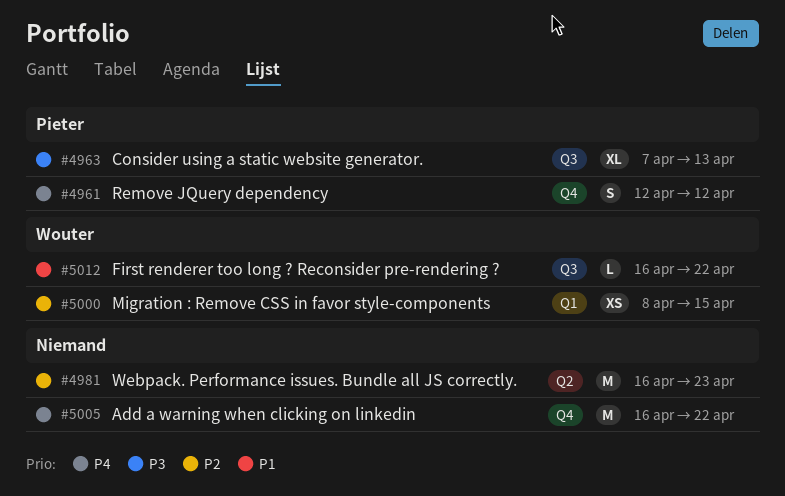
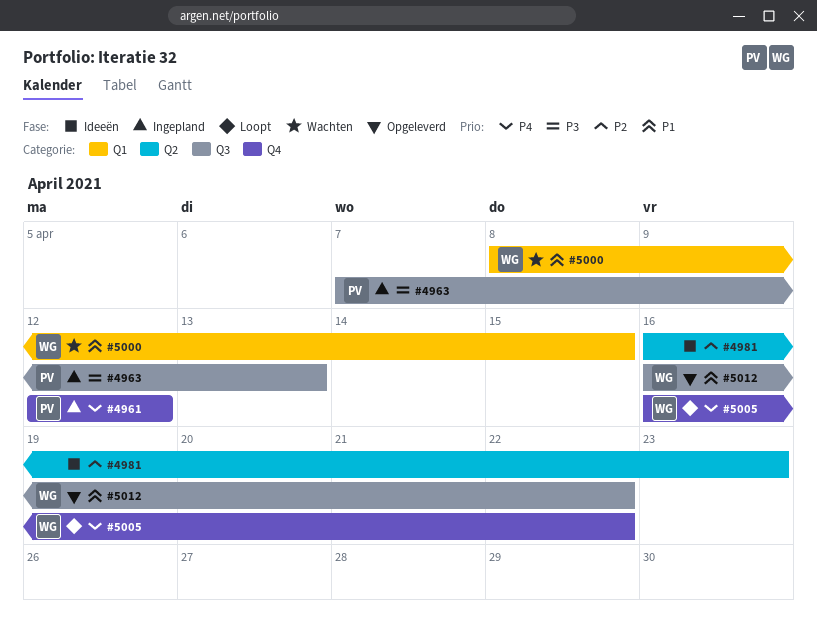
#5000, priority: P2 -> P1
#5005, owner: none -> Wouter

